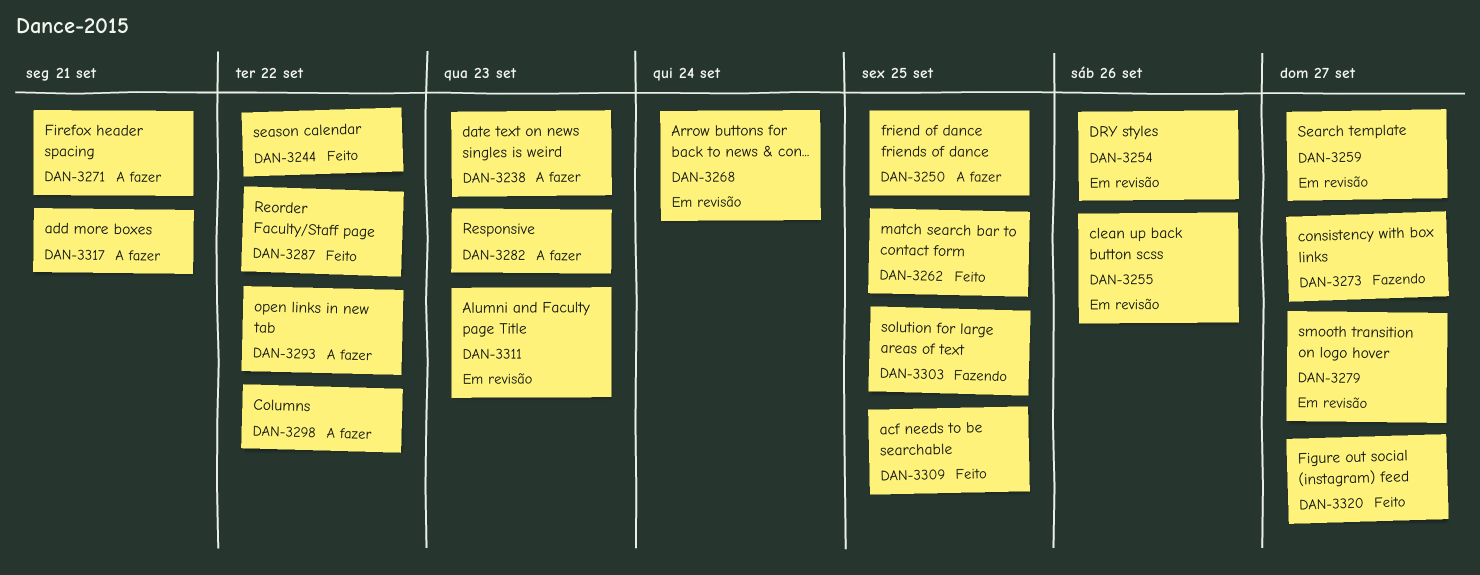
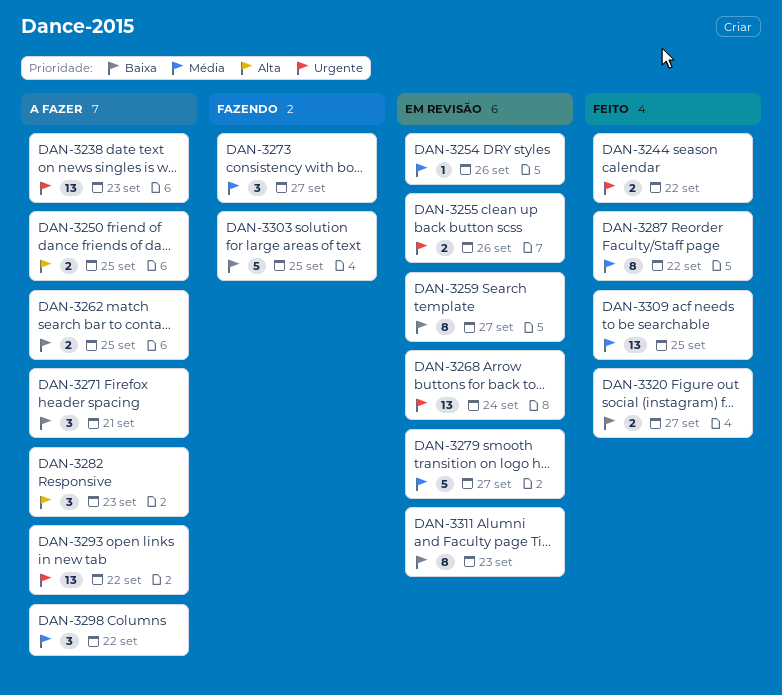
DAN-3262, status: Feito -> A fazer
DAN-3317: present -> none

